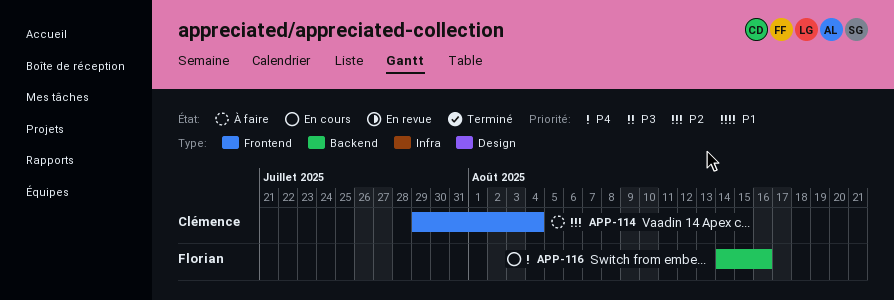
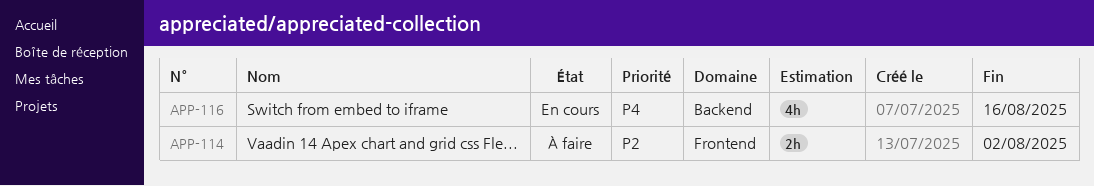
APP-114, due: Aug 4 -> Aug 2

